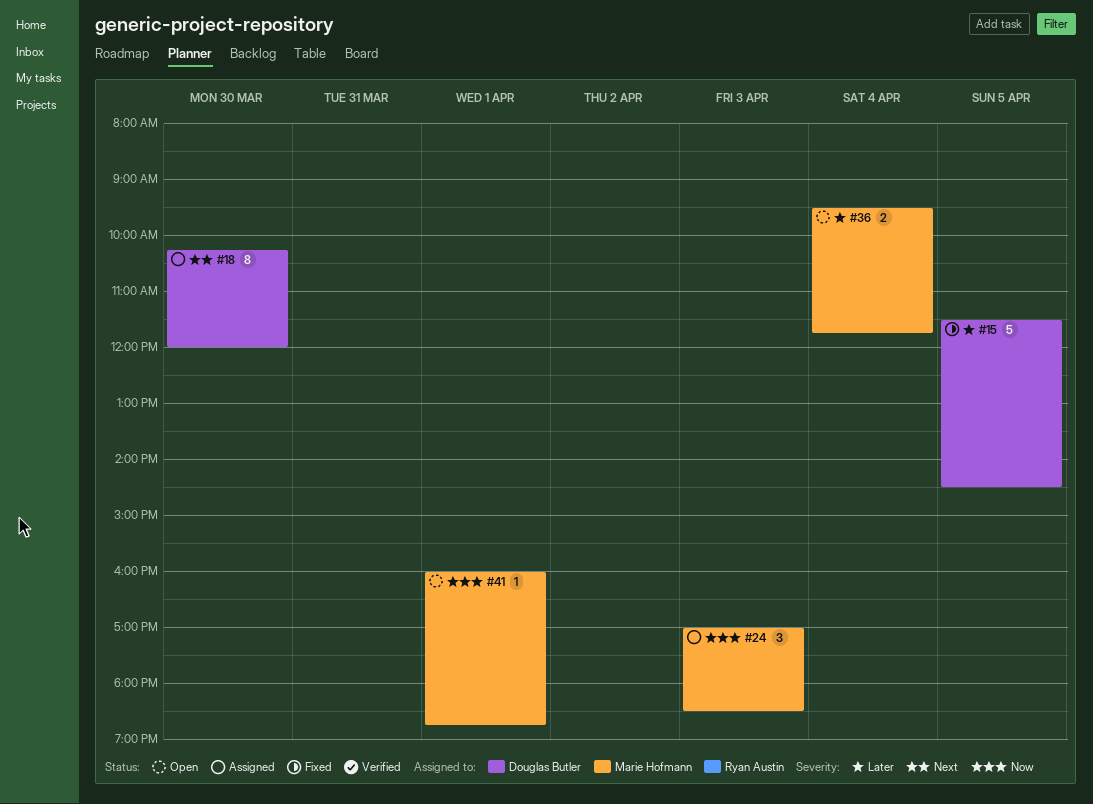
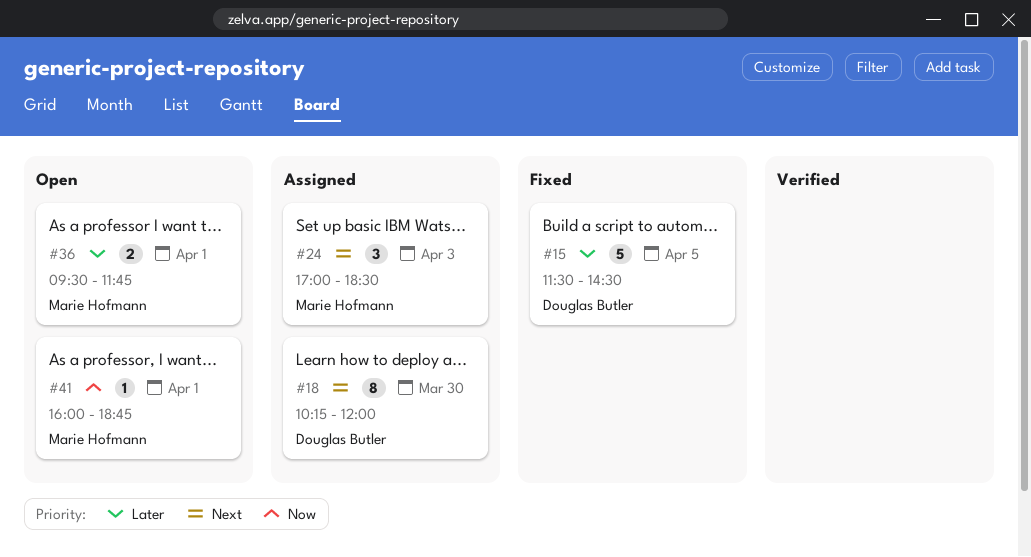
#24, priority: Now -> Next
#36, day: Apr 4 -> Apr 1

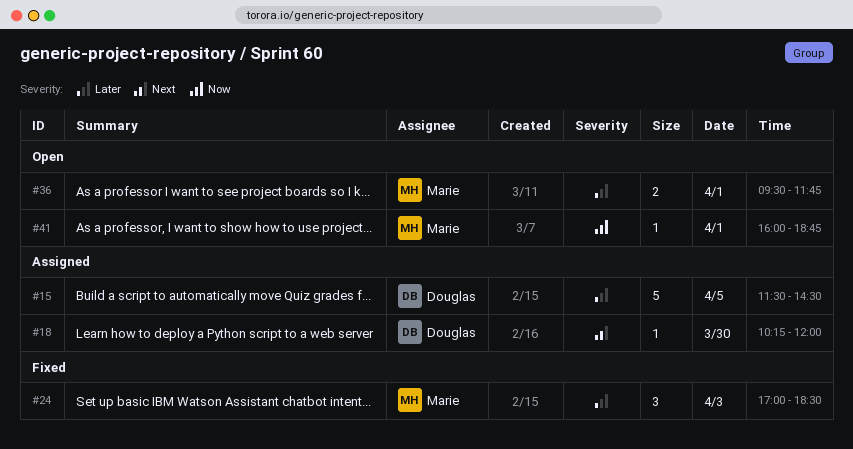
#15, status: Fixed -> Assigned
#18, estimate: 8 -> 1
#24, status: Assigned -> Fixed
#24, priority: Next -> Later

